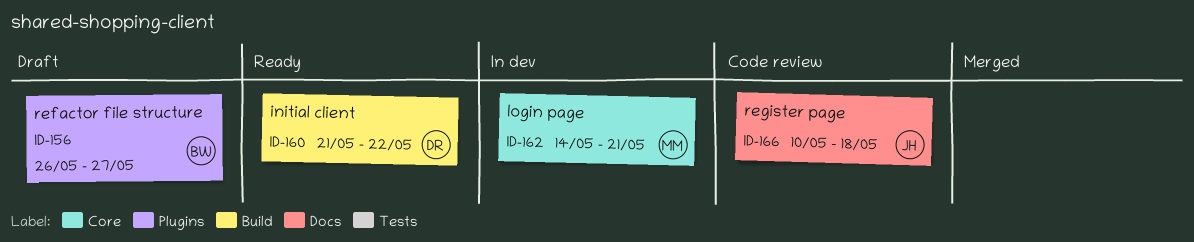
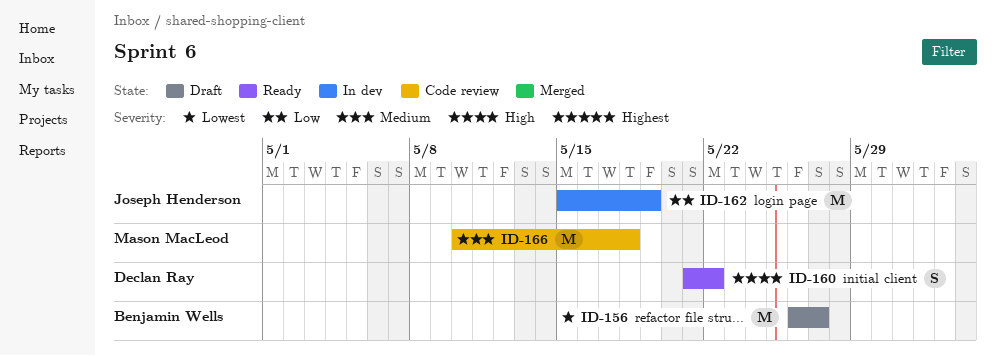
ID-162, owner: Mason MacLeod -> Joseph Henderson
ID-162, start: May 14 -> May 15
ID-162, due: May 21 -> May 19
ID-166, owner: Joseph Henderson -> Mason MacLeod

